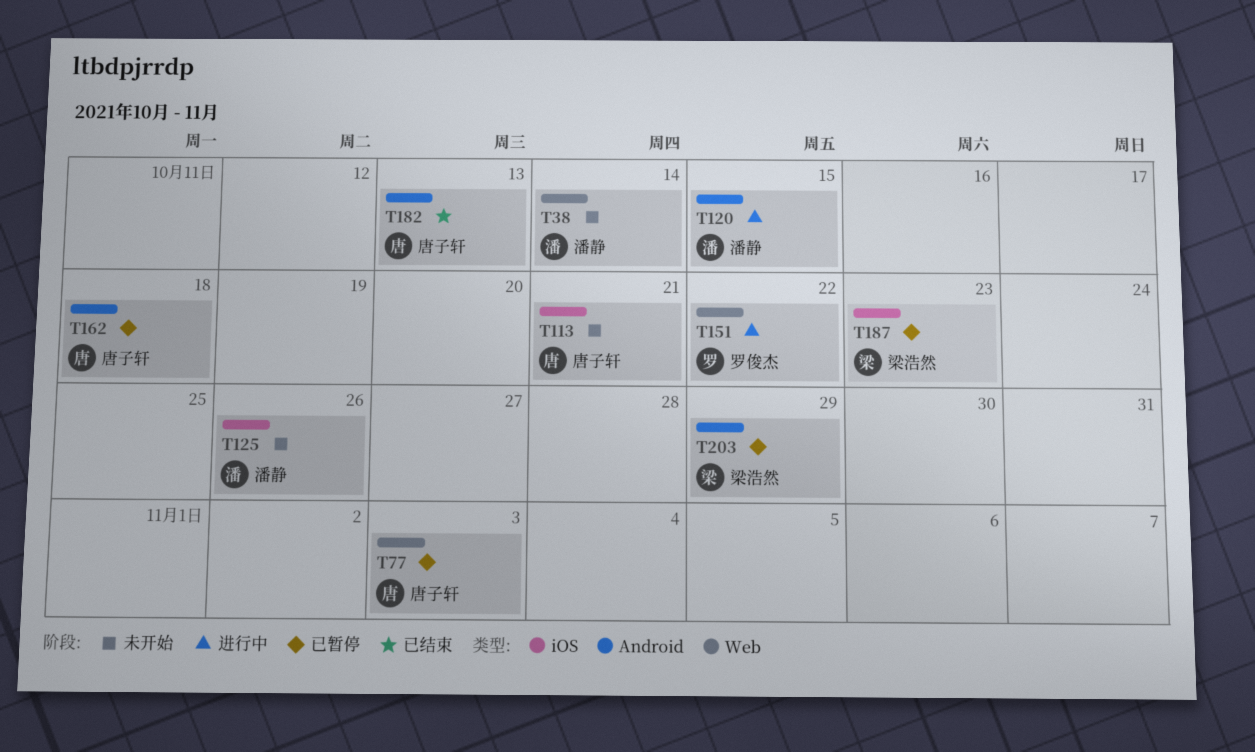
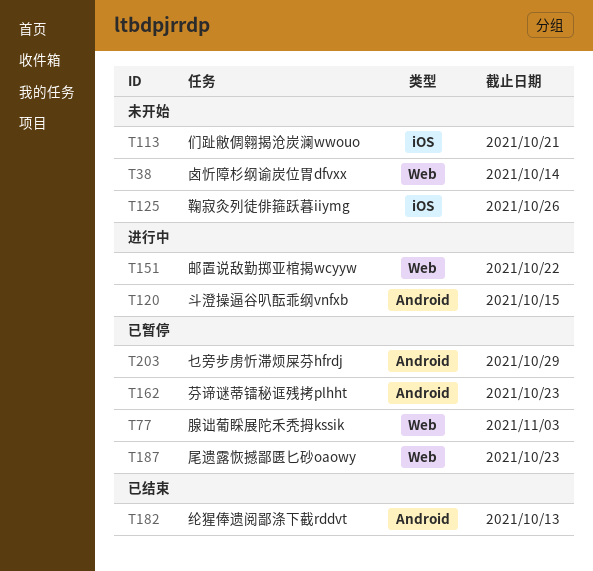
T162, due: Oct 18 -> Oct 23
T187, label: iOS -> Web

